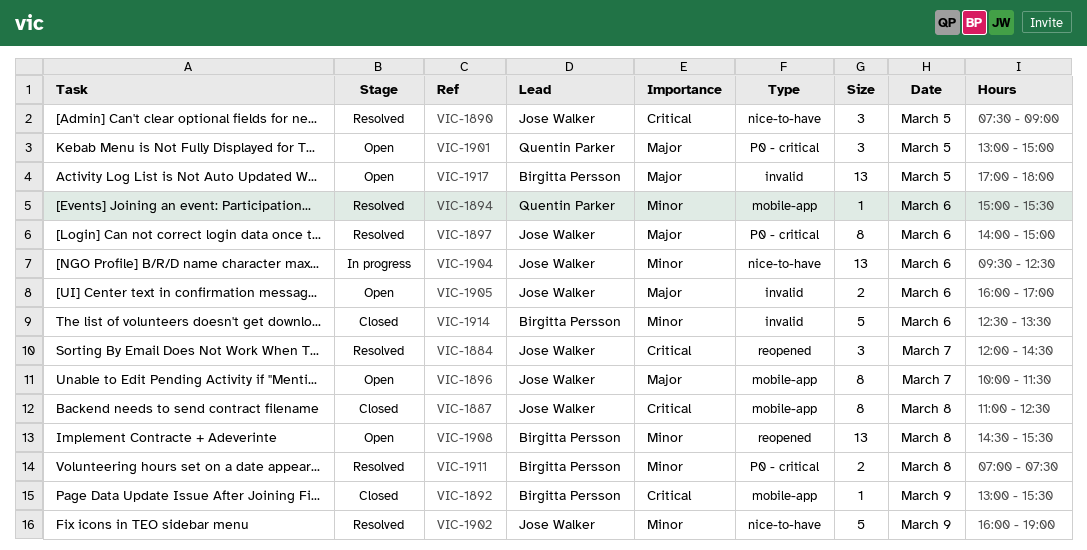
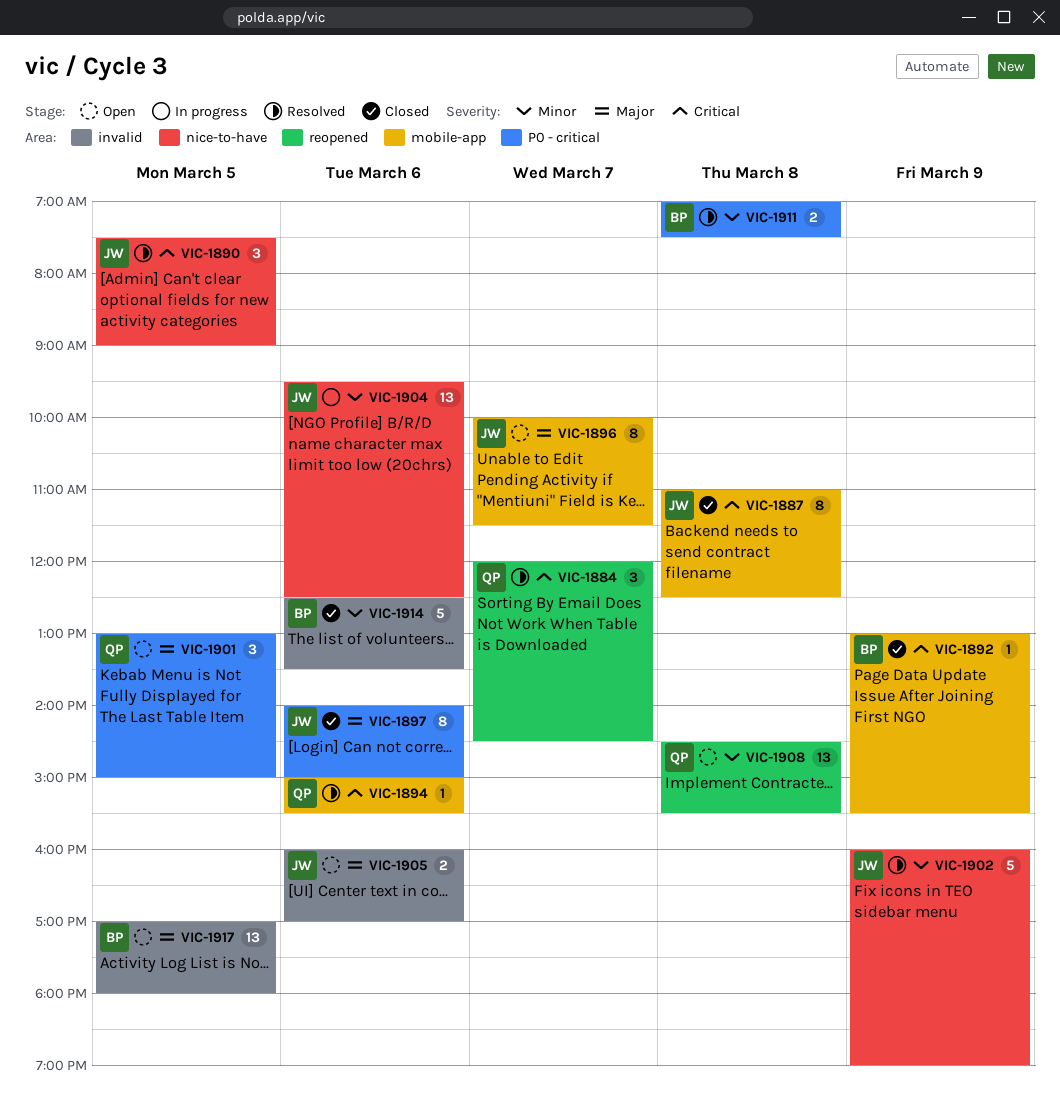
VIC-1884, owner: Jose Walker -> Quentin Parker
VIC-1894, priority: Minor -> Critical
VIC-1897, status: Resolved -> Closed
VIC-1908, owner: Birgitta Persson -> Quentin Parker

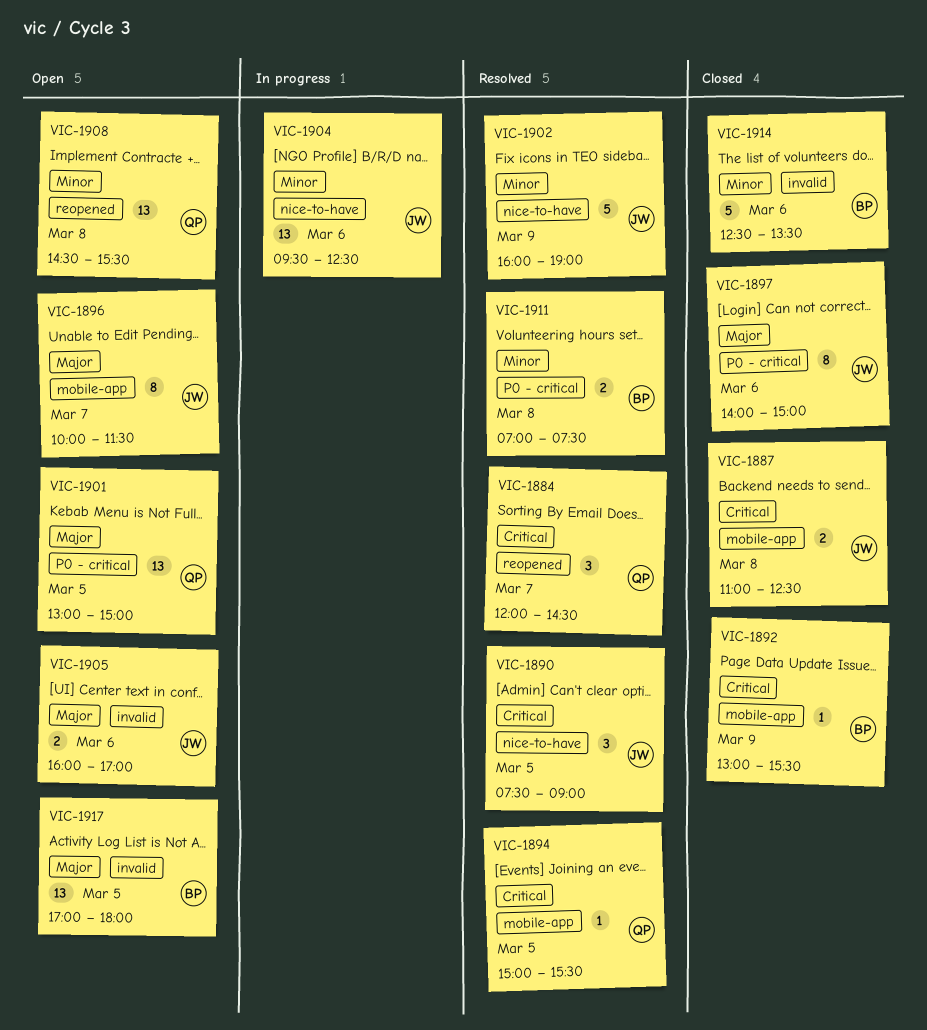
VIC-1887, estimate: 8 -> 2
VIC-1894, day: Mar 6 -> Mar 5
VIC-1901, estimate: 3 -> 13

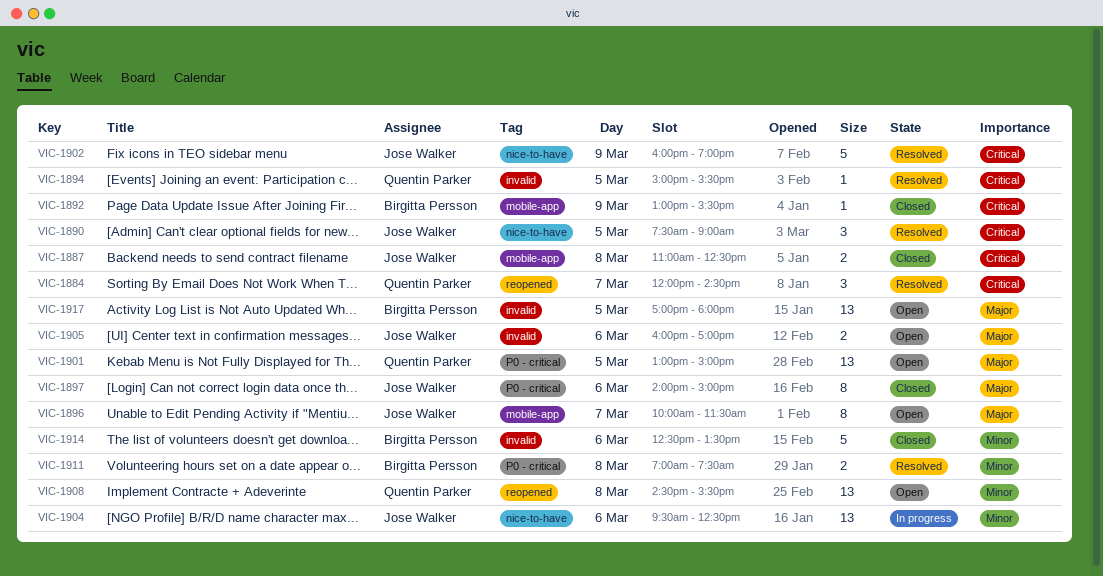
VIC-1894, label: mobile-app -> invalid
VIC-1902, priority: Minor -> Critical

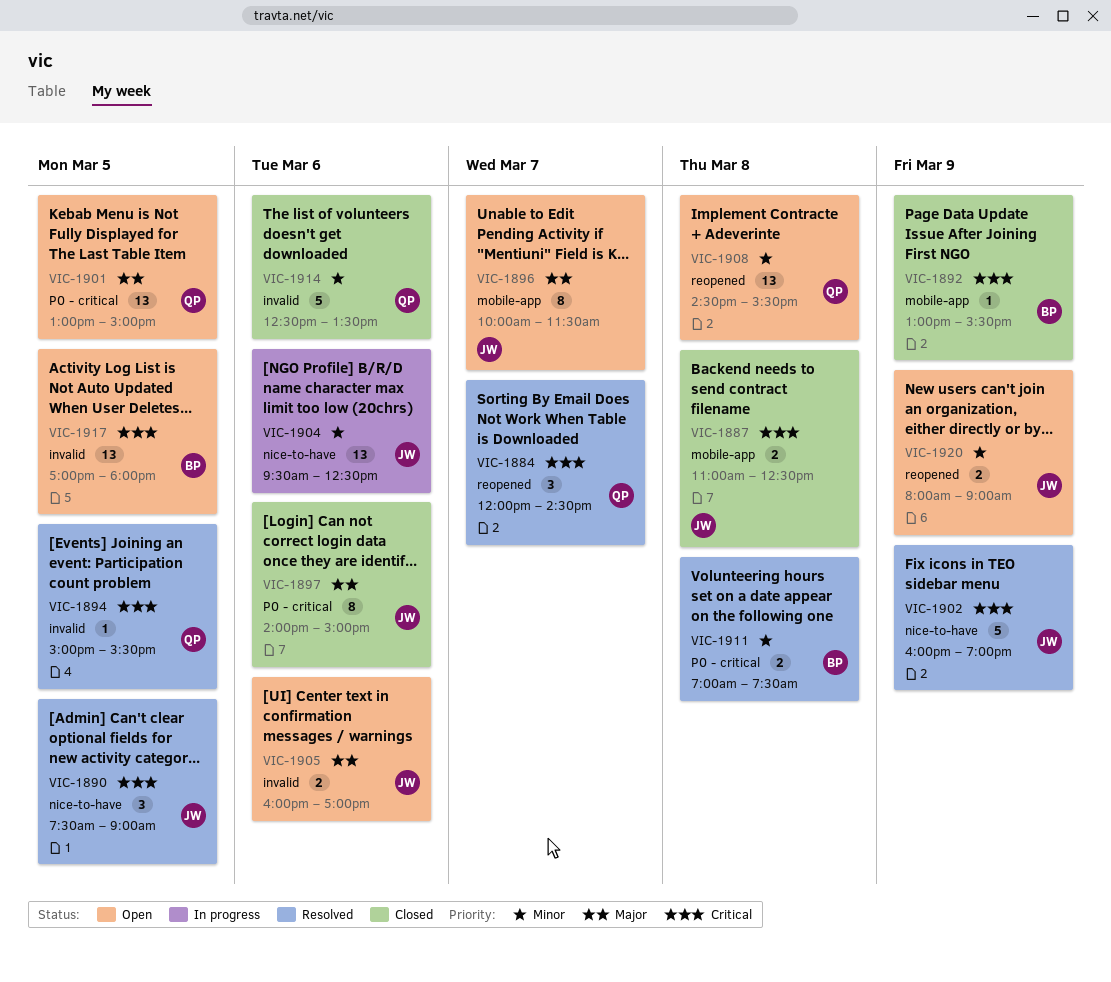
VIC-1914, owner: Birgitta Persson -> Quentin Parker
VIC-1917, priority: Major -> Critical
VIC-1920: none -> present

